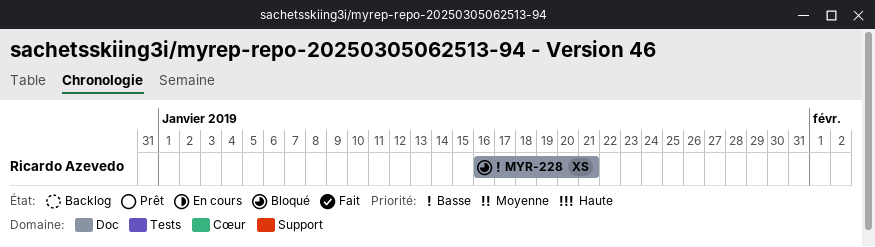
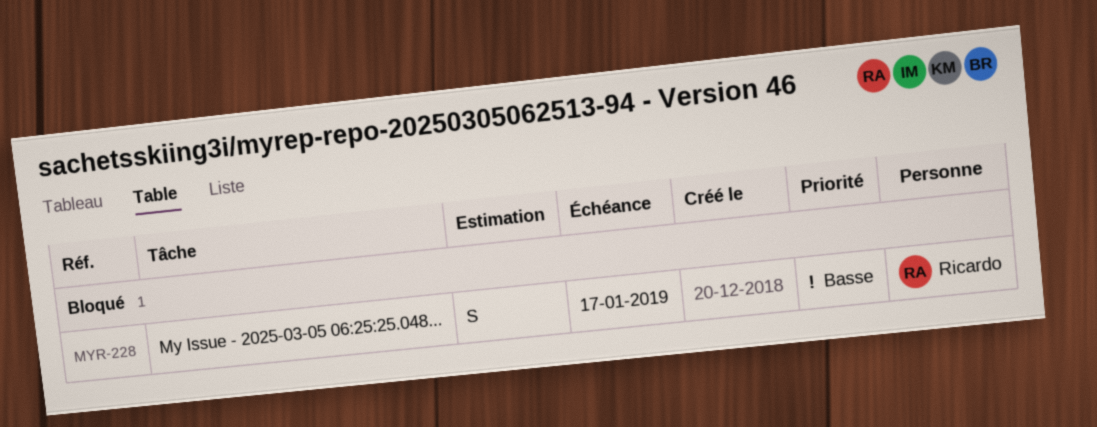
MYR-228, estimate: XS -> S
MYR-228, due: Jan 21 -> Jan 17

